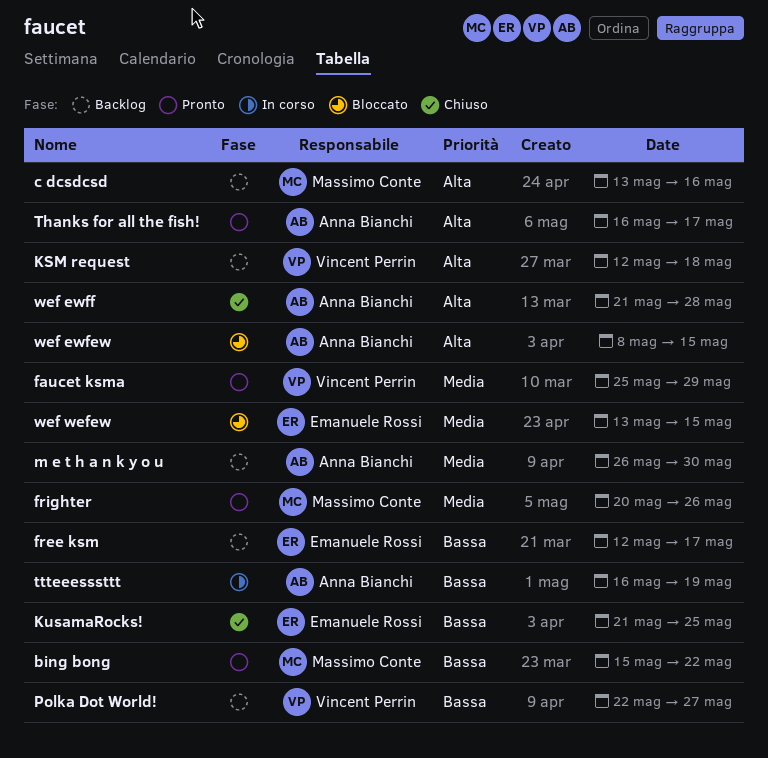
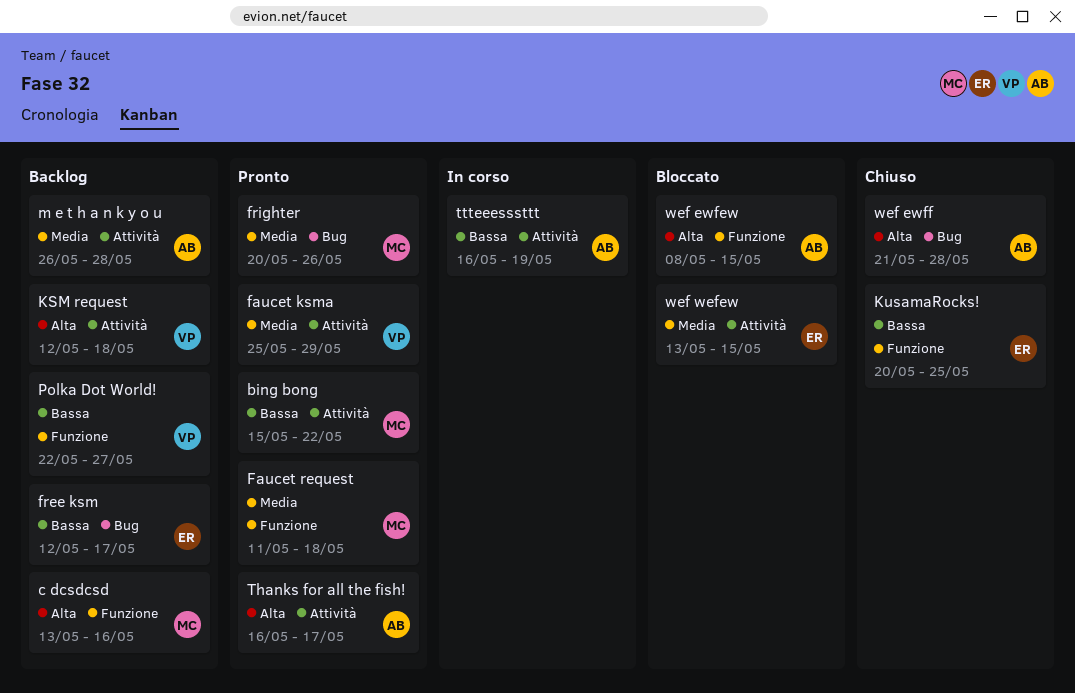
Faucet request: none -> present
KusamaRocks!, start: May 21 -> May 20
m e t h a n k y o u, due: May 30 -> May 28

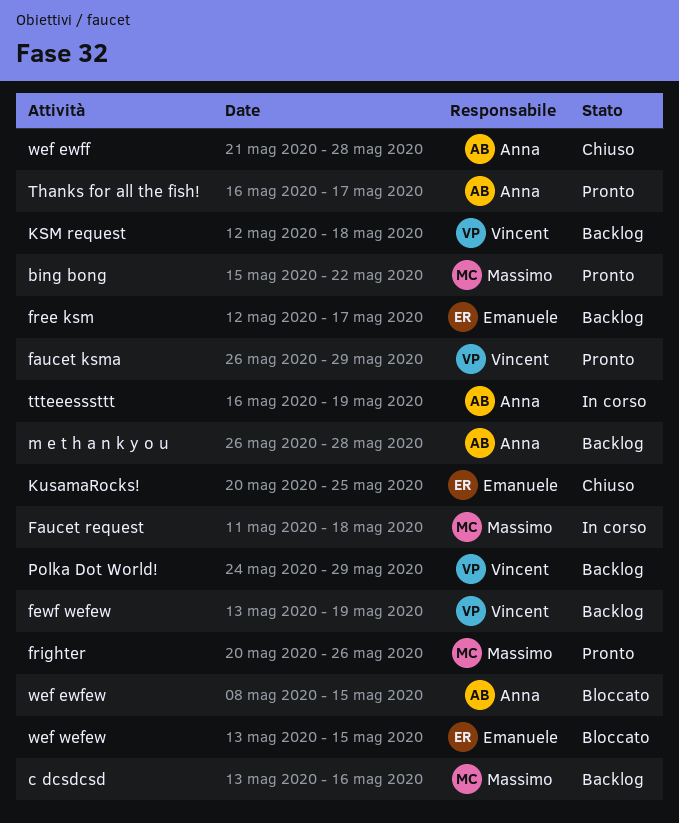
faucet ksma, start: May 25 -> May 26
Faucet request, status: Pronto -> In corso
fewf wefew: none -> present
Polka Dot World!, start: May 22 -> May 24
Polka Dot World!, due: May 27 -> May 29

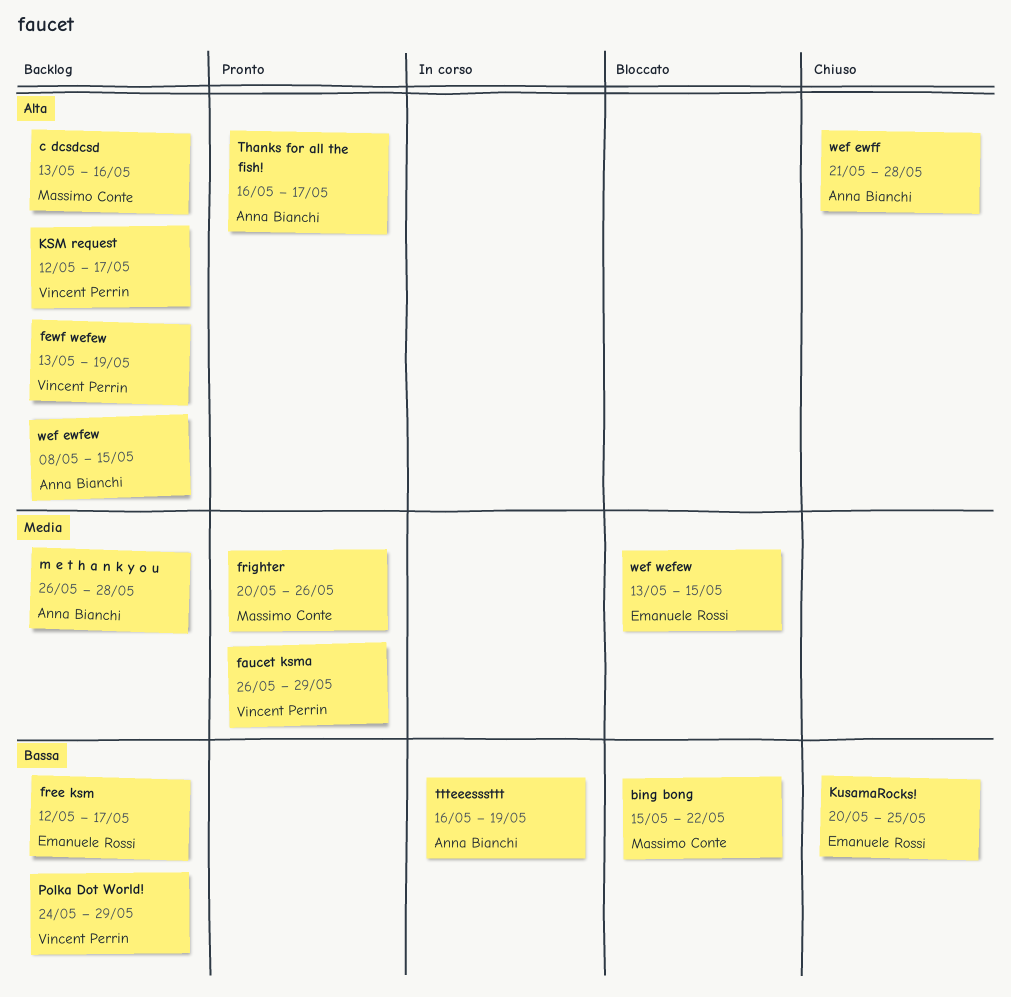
bing bong, status: Pronto -> Bloccato
Faucet request: present -> none
KSM request, due: May 18 -> May 17
wef ewfew, status: Bloccato -> Backlog

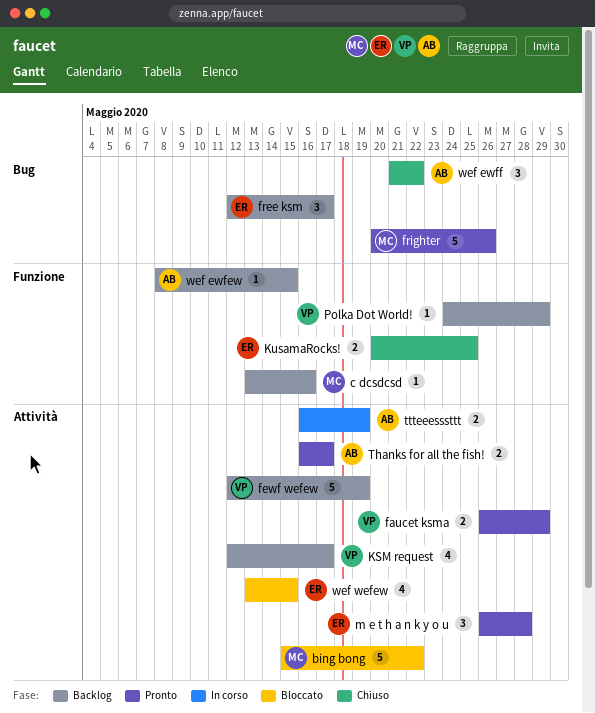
fewf wefew, start: May 13 -> May 12
m e t h a n k y o u, status: Backlog -> Pronto
m e t h a n k y o u, owner: Anna Bianchi -> Emanuele Rossi
wef ewff, due: May 28 -> May 22

